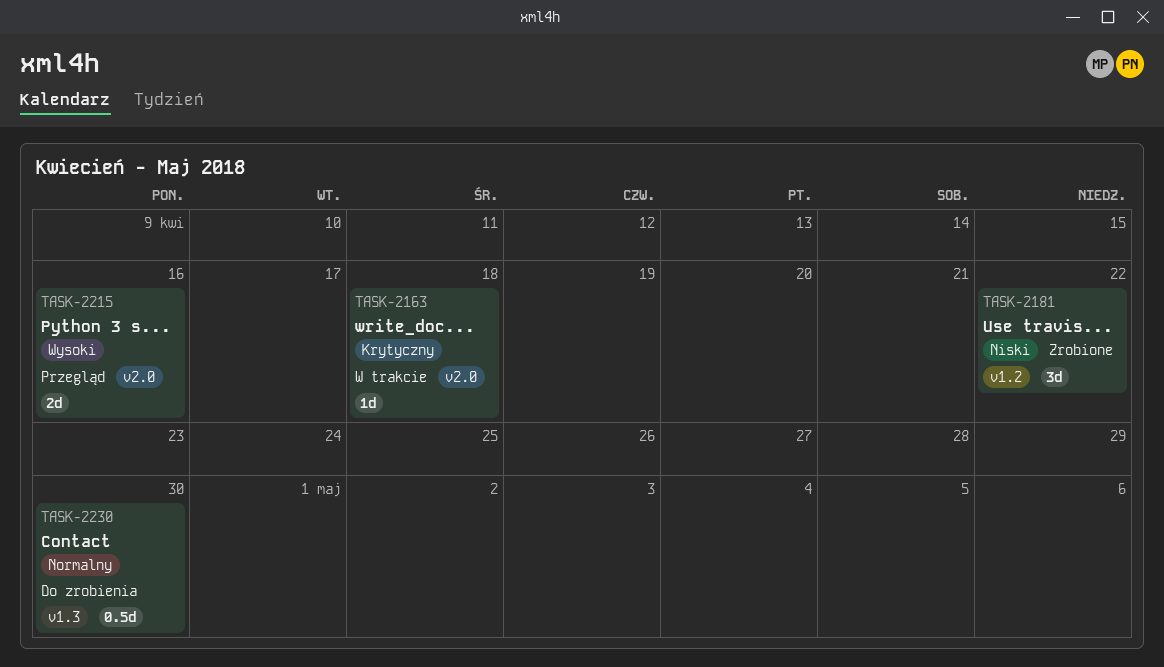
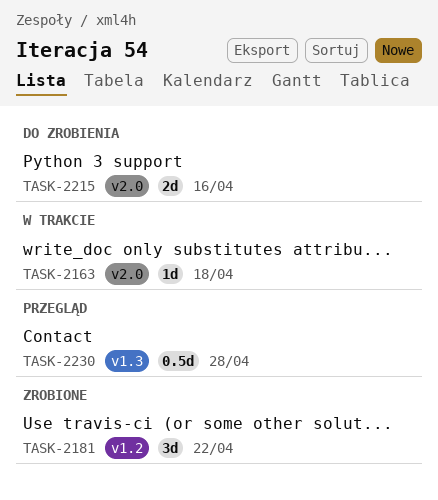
TASK-2215, status: Przegląd -> Do zrobienia
TASK-2230, status: Do zrobienia -> Przegląd
TASK-2230, due: Apr 30 -> Apr 28

